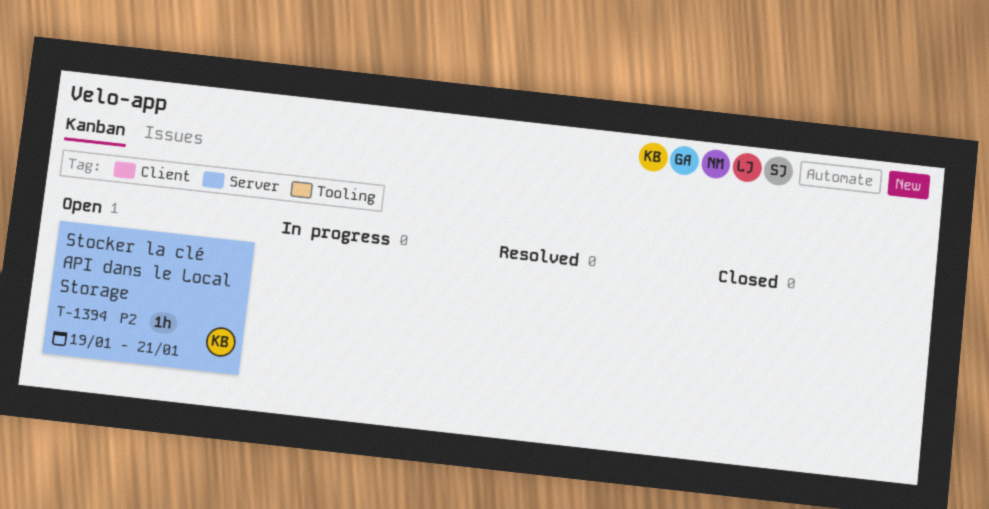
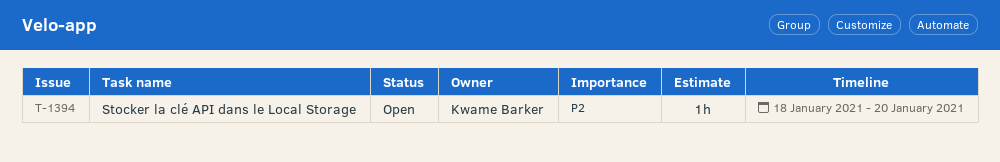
T-1394, start: Jan 19 -> Jan 18
T-1394, due: Jan 21 -> Jan 20

